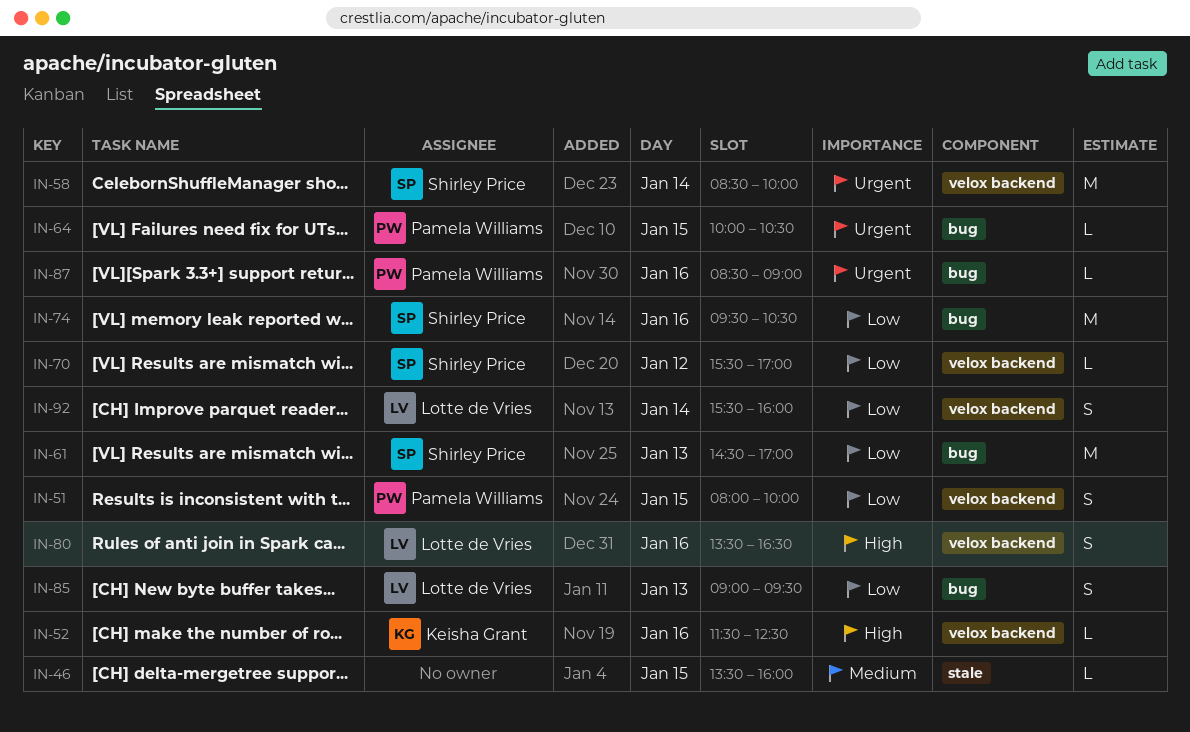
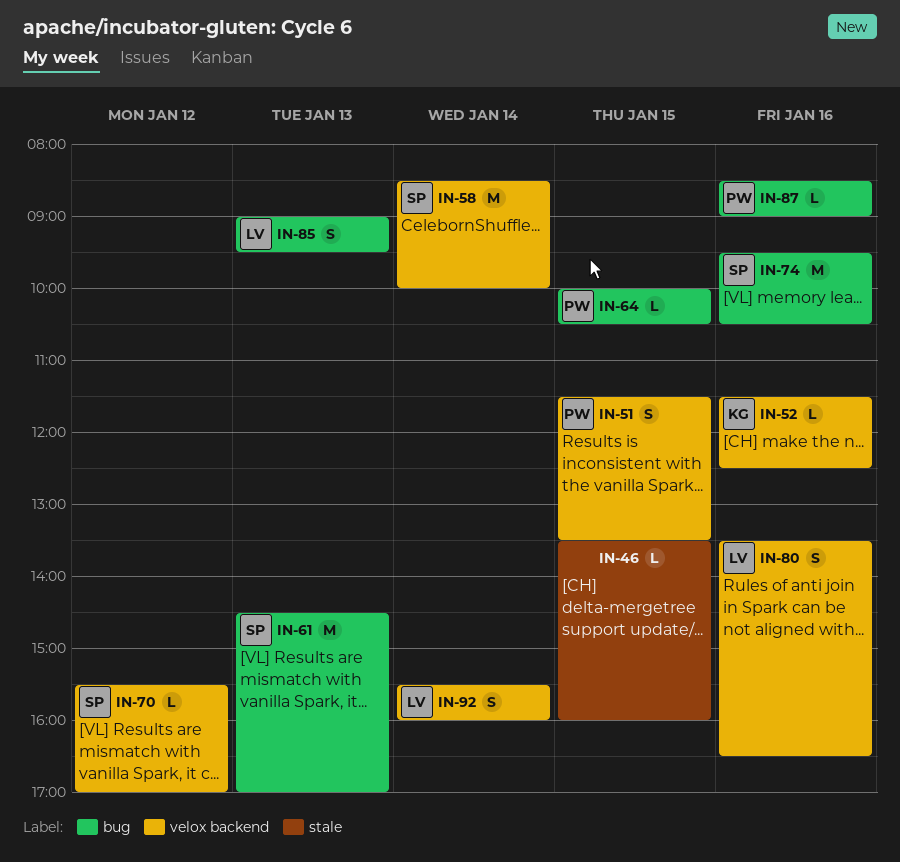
IN-51, begins: 08:00 -> 11:30
IN-51, ends: 10:00 -> 13:30

